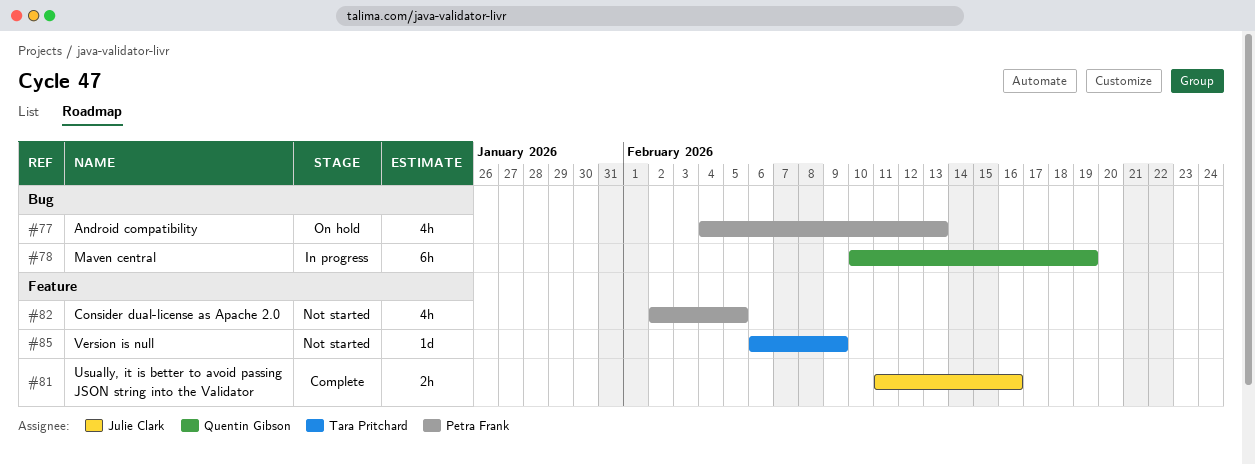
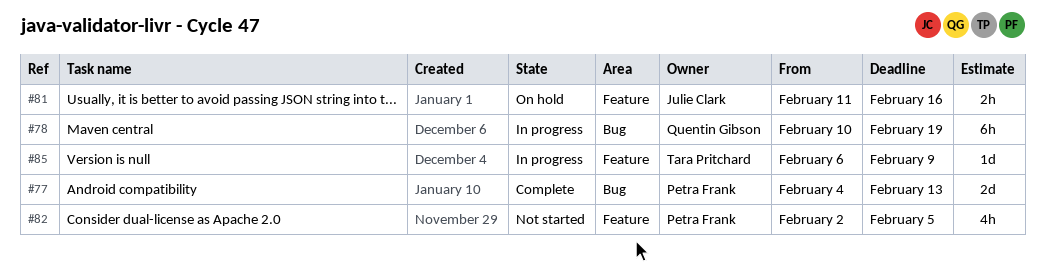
#77, status: On hold -> Complete
#77, estimate: 4h -> 2d
#81, status: Complete -> On hold
#85, status: Not started -> In progress

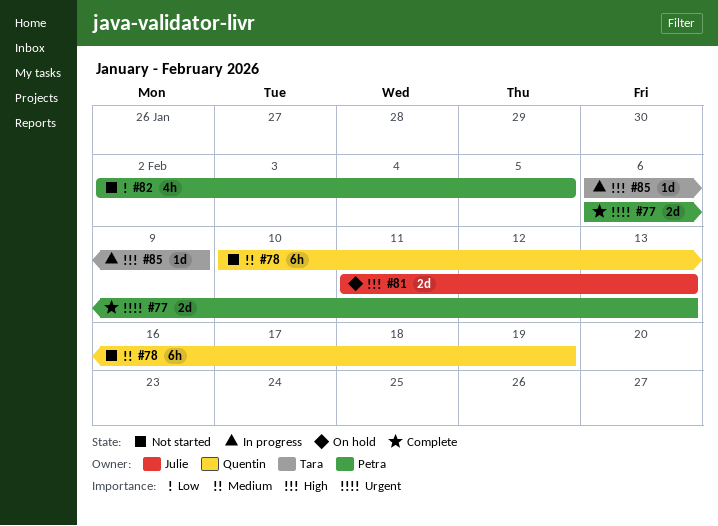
#77, start: Feb 4 -> Feb 6
#78, status: In progress -> Not started
#81, estimate: 2h -> 2d
#81, due: Feb 16 -> Feb 13

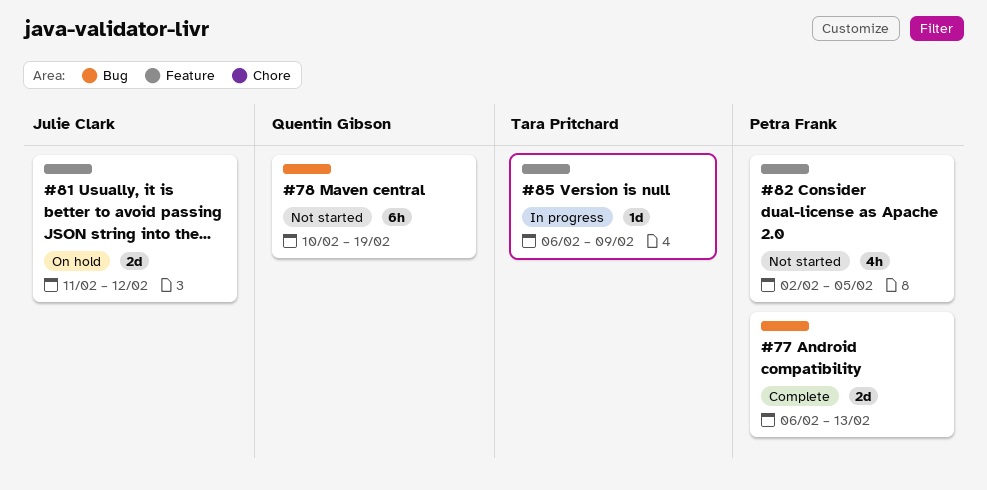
#81, due: Feb 13 -> Feb 12

